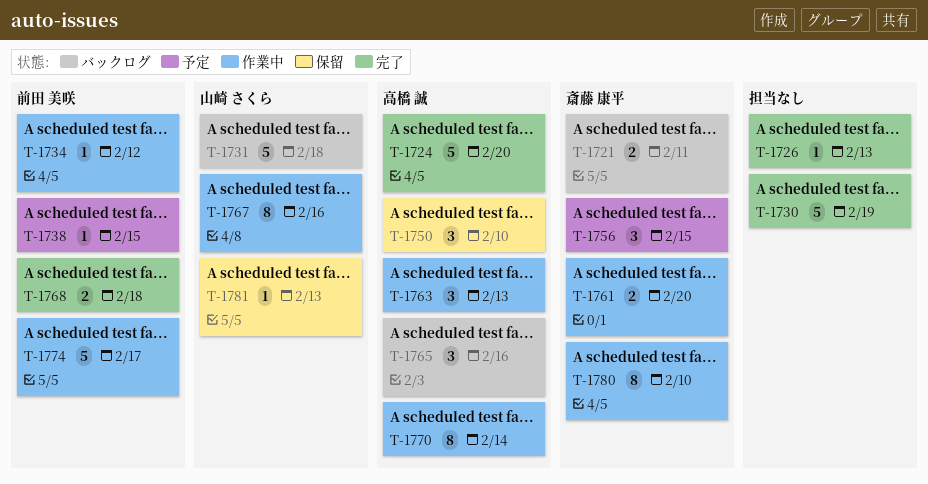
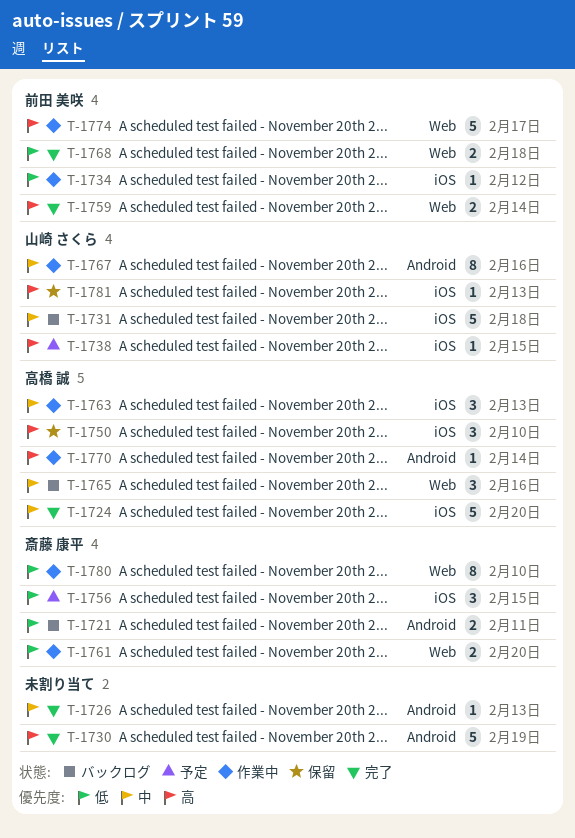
T-1738, owner: 前田 美咲 -> 山崎 さくら
T-1759: none -> present
T-1770, estimate: 8 -> 1

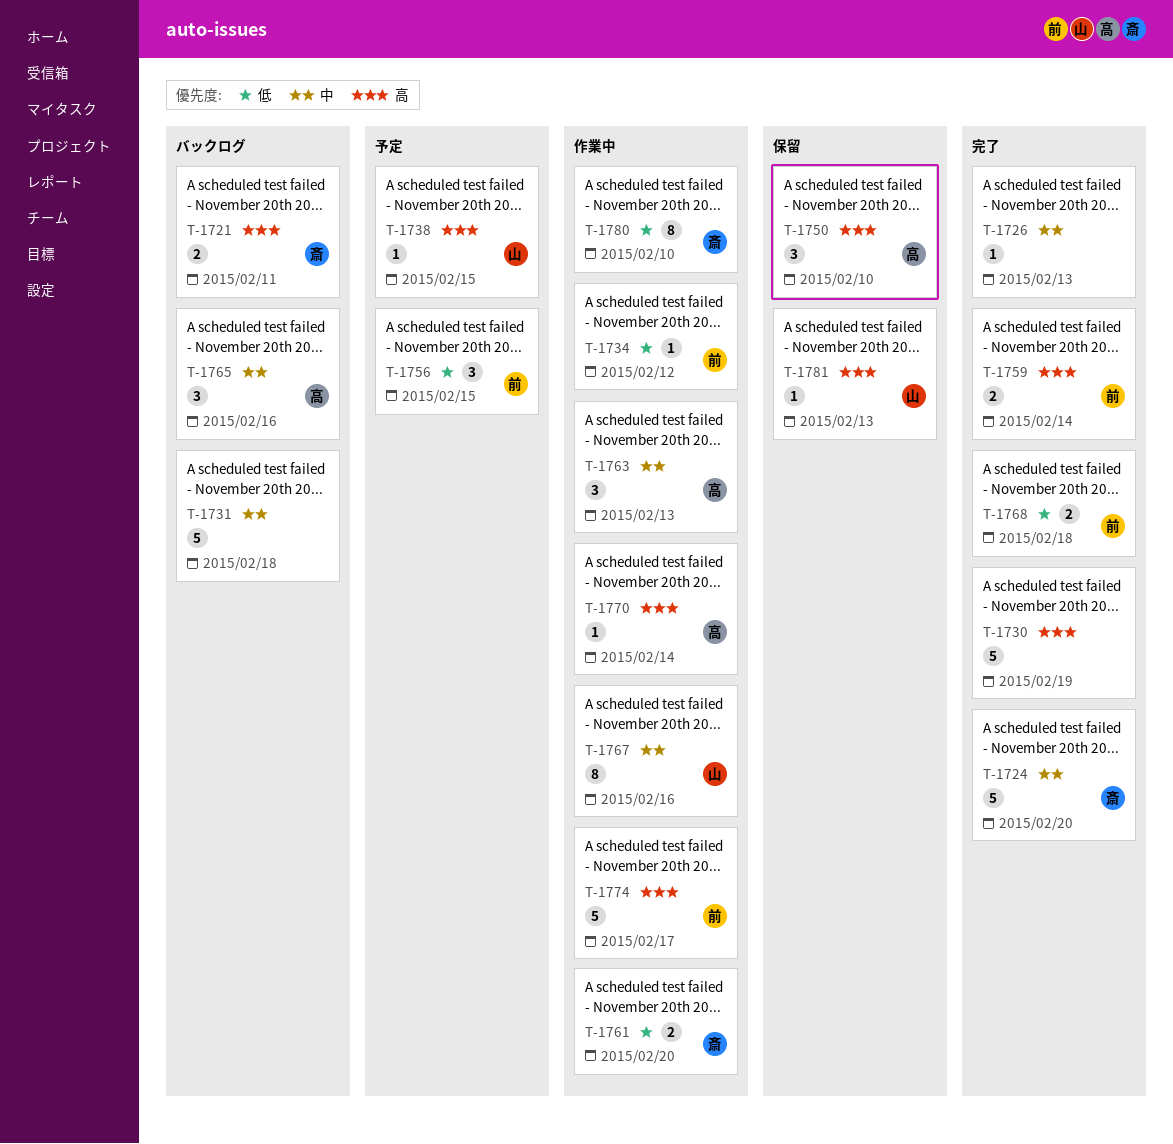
T-1721, priority: 低 -> 高
T-1724, owner: 高橋 誠 -> 斎藤 康平
T-1731, owner: 山崎 さくら -> none
T-1756, owner: 斎藤 康平 -> 前田 美咲

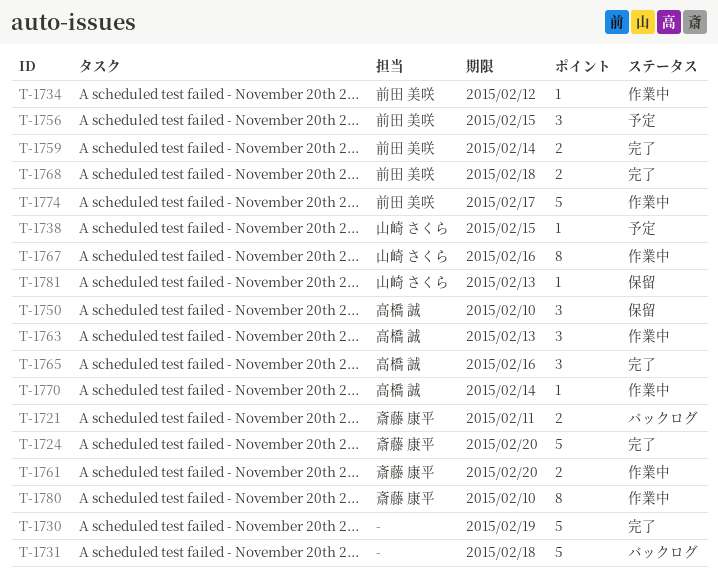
T-1726: present -> none
T-1765, status: バックログ -> 完了

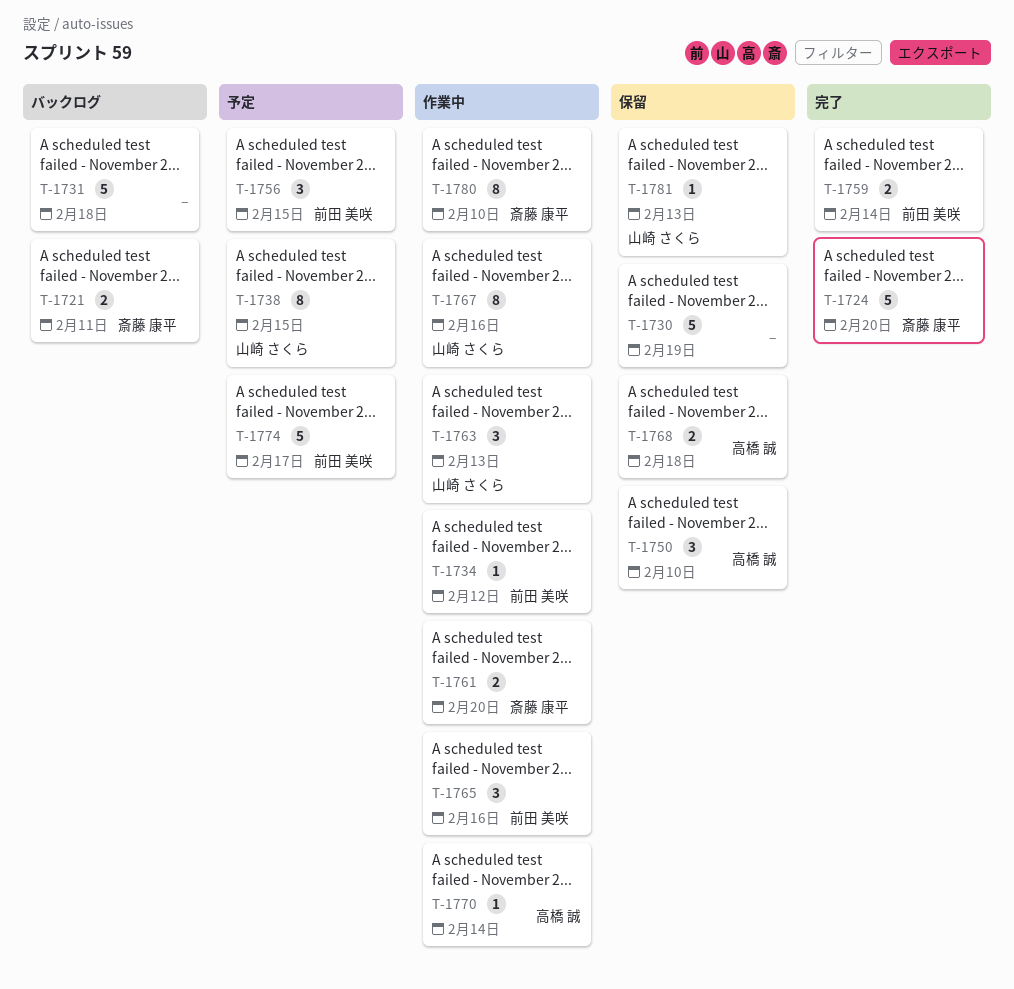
T-1730, status: 完了 -> 保留
T-1738, estimate: 1 -> 8
T-1763, owner: 高橋 誠 -> 山崎 さくら
T-1765, status: 完了 -> 作業中
T-1765, owner: 高橋 誠 -> 前田 美咲
T-1768, status: 完了 -> 保留
T-1768, owner: 前田 美咲 -> 高橋 誠
T-1774, status: 作業中 -> 予定

